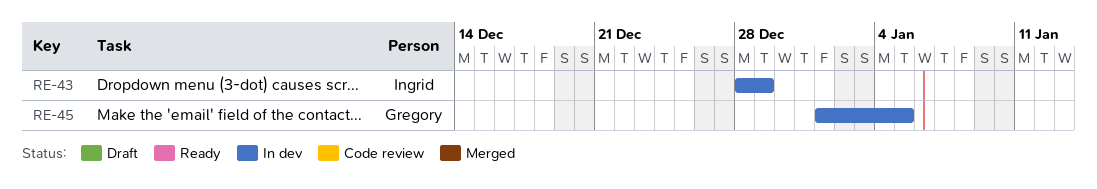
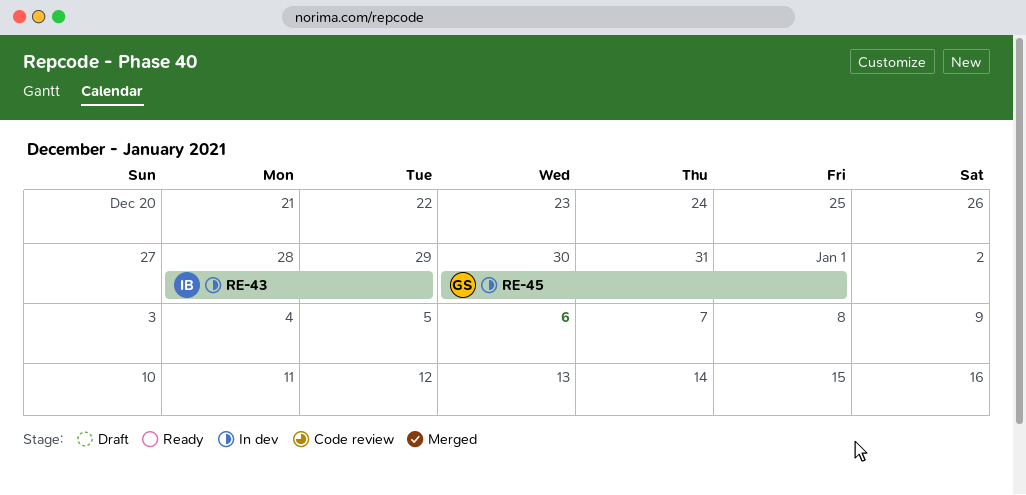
RE-45, start: Jan 1 -> Dec 30
RE-45, due: Jan 5 -> Jan 1

